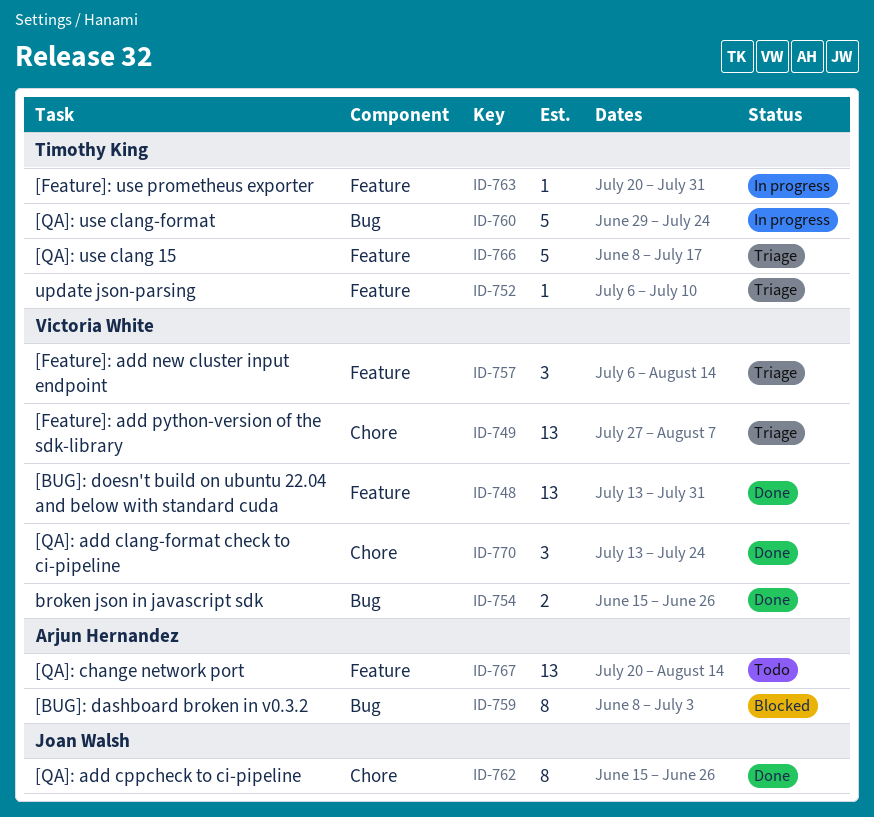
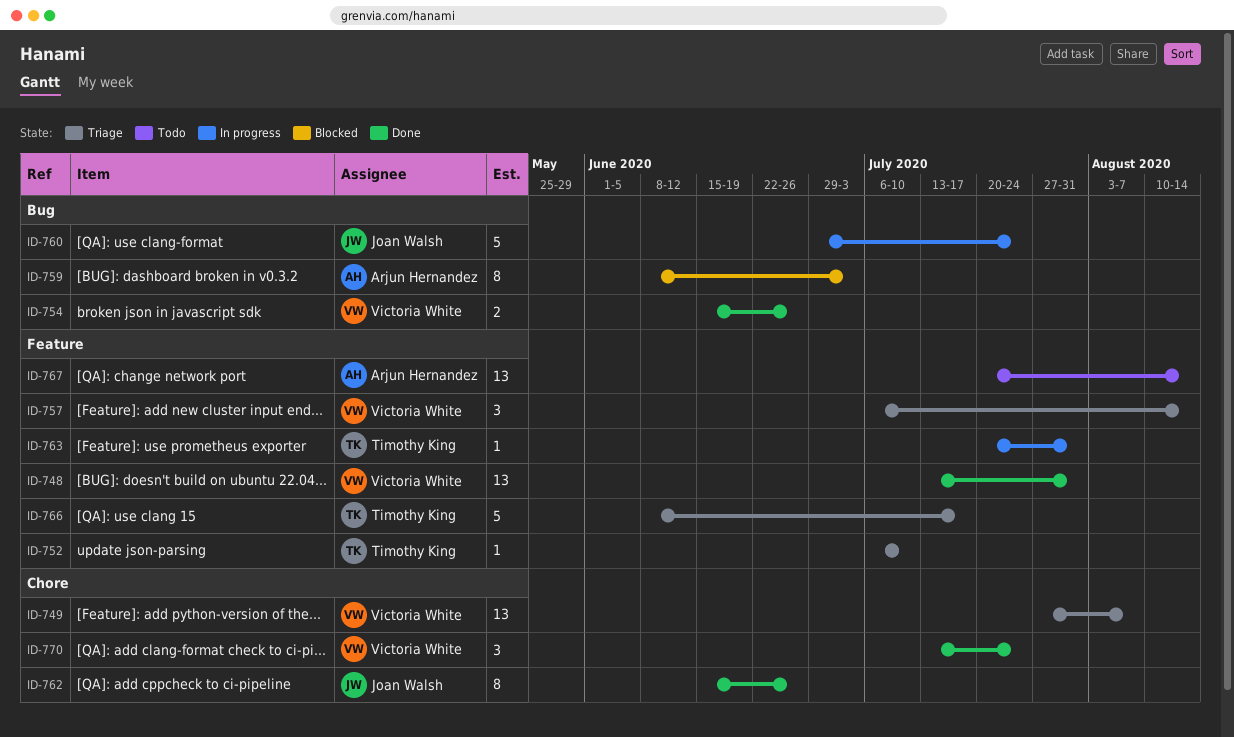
ID-760, owner: Timothy King -> Joan Walsh

